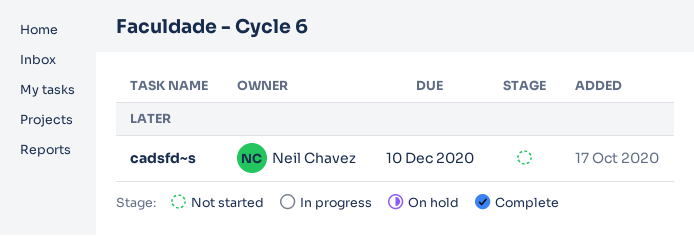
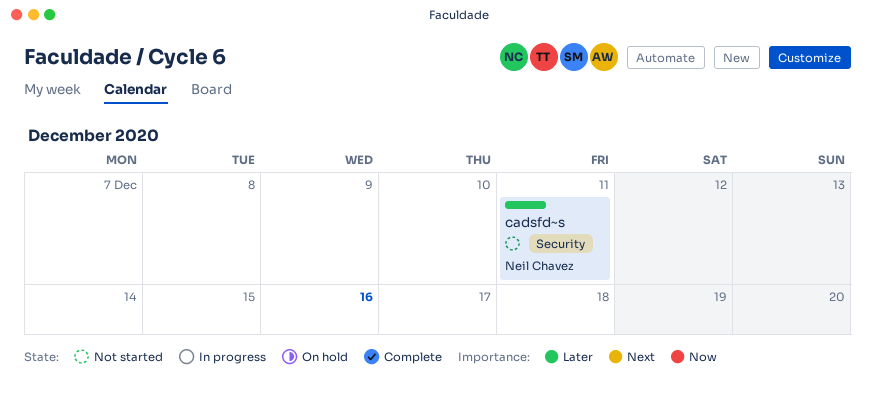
cadsfd~s, due: Dec 10 -> Dec 11

